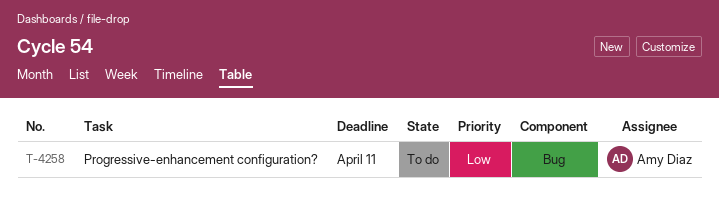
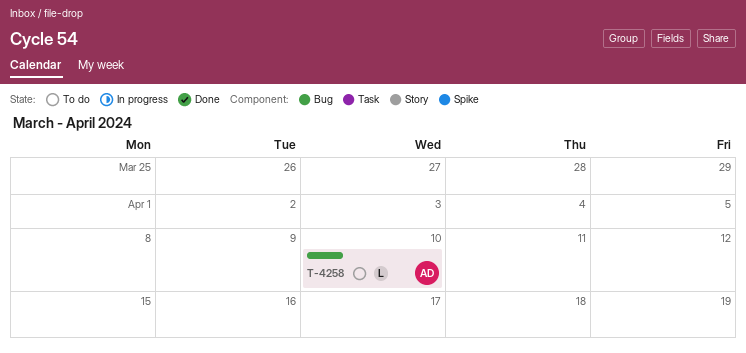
T-4258, due: Apr 11 -> Apr 10

